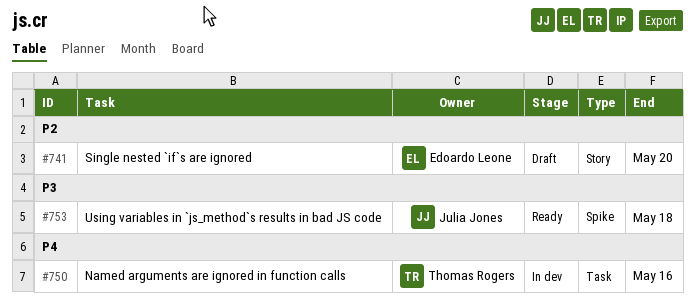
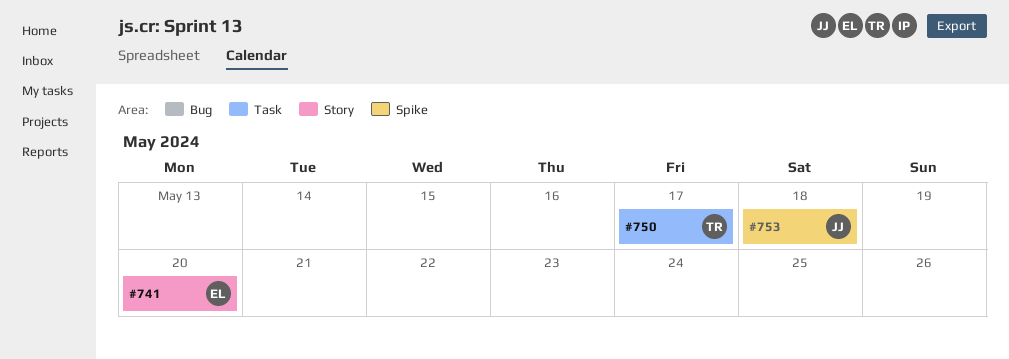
#750, due: May 16 -> May 17

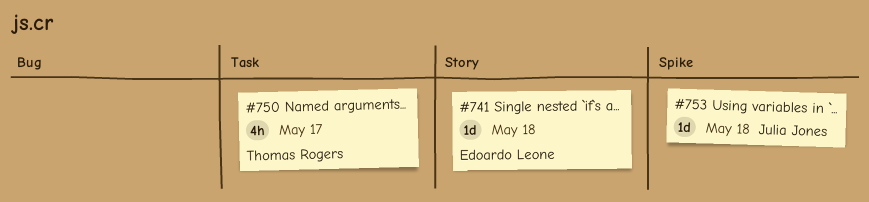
#741, due: May 20 -> May 18

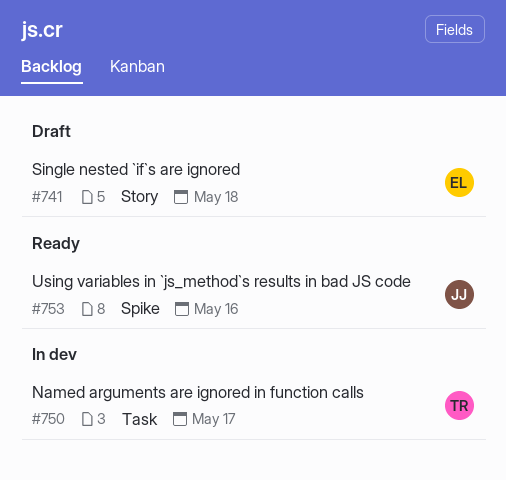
#753, due: May 18 -> May 16

